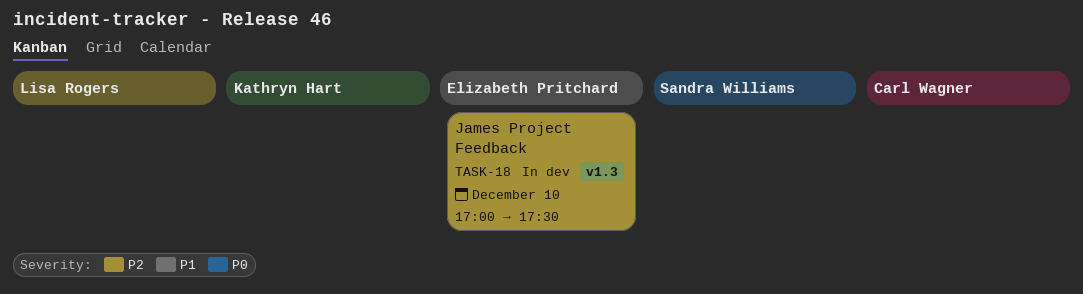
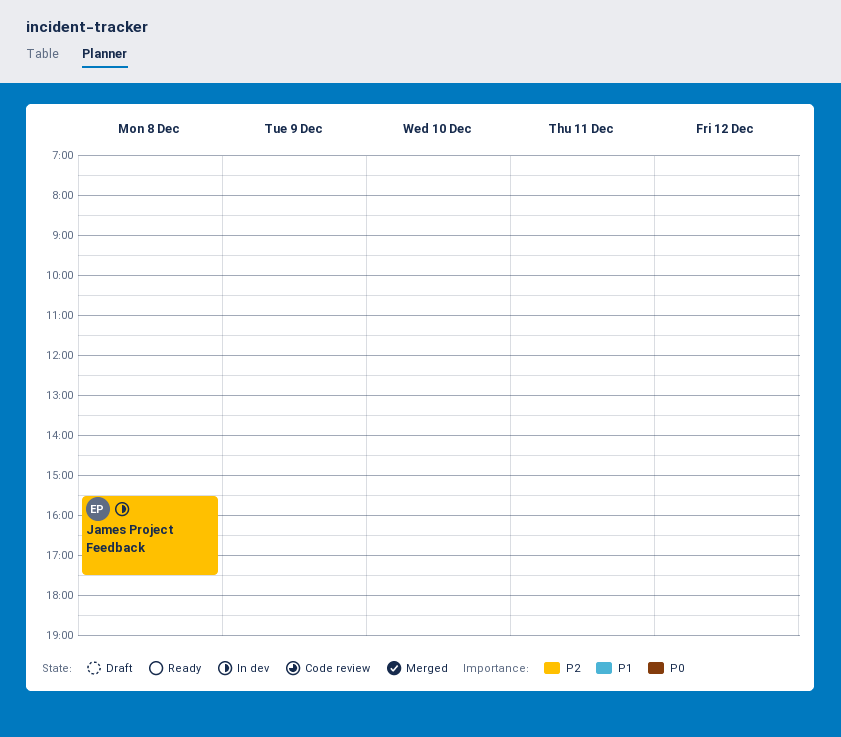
James Project Feedback, day: Dec 10 -> Dec 8
James Project Feedback, begins: 17:00 -> 15:30

